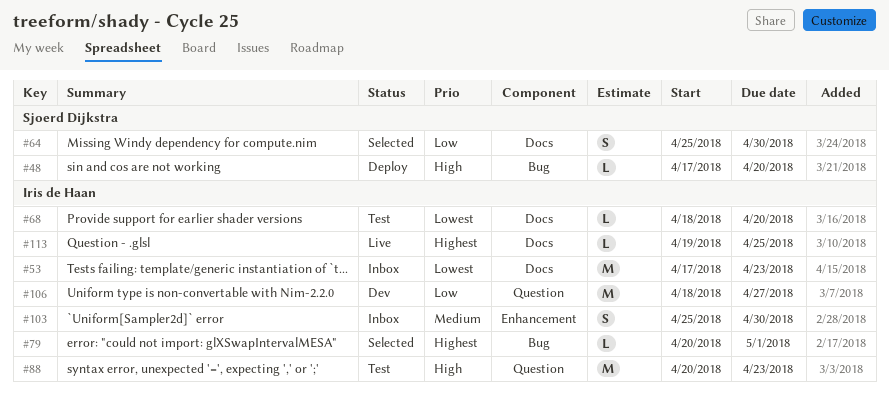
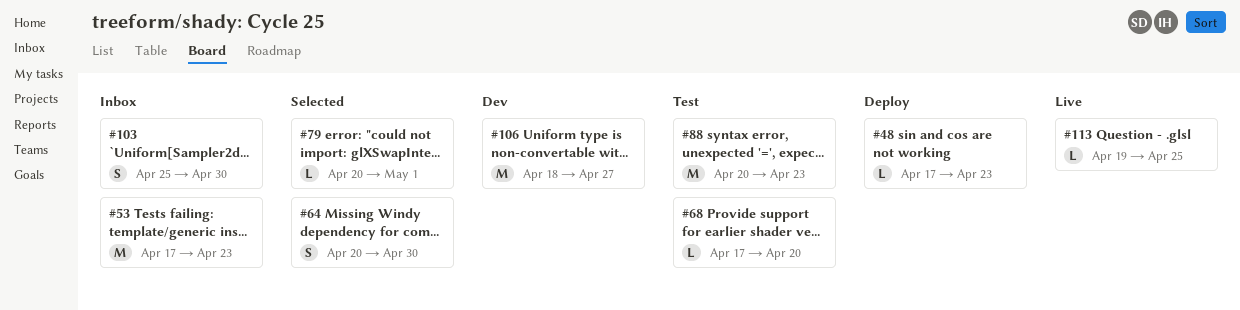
#48, due: Apr 20 -> Apr 23
#64, start: Apr 25 -> Apr 20
#68, start: Apr 18 -> Apr 17

